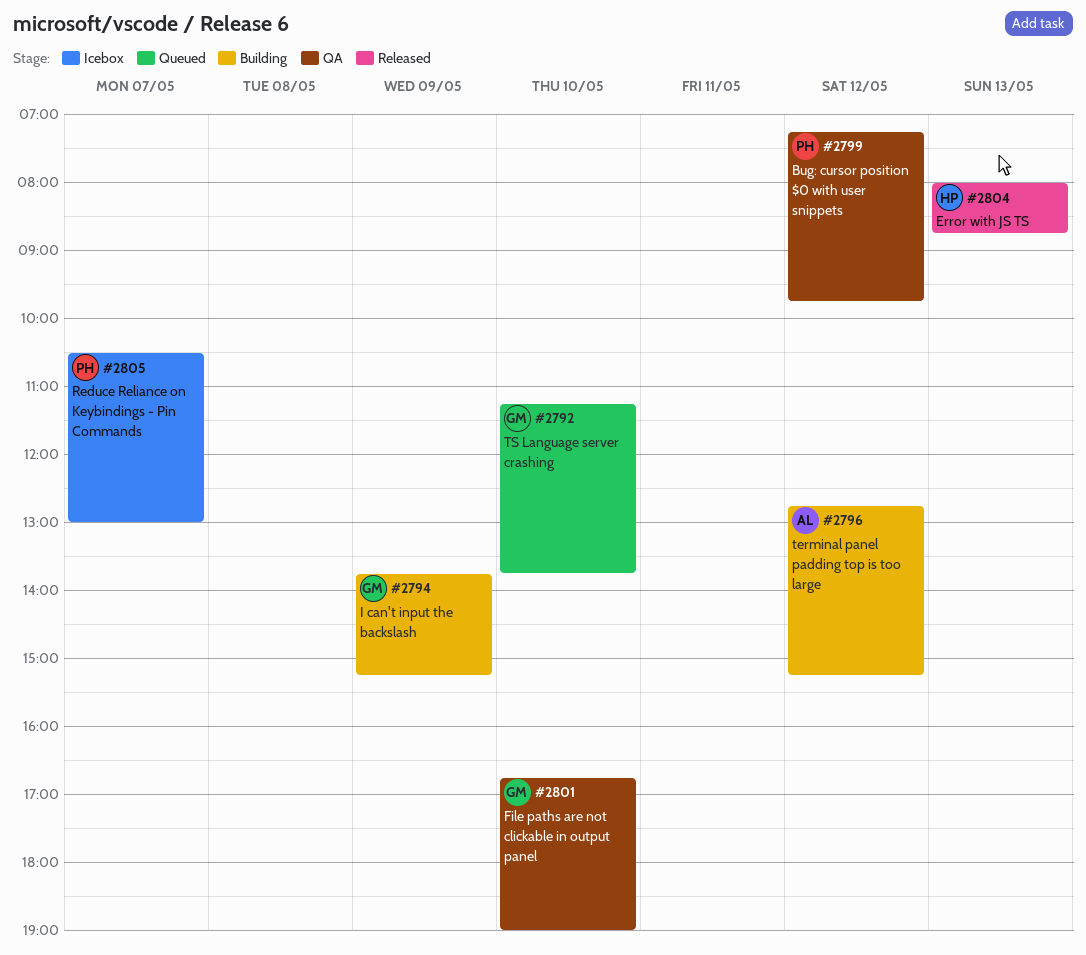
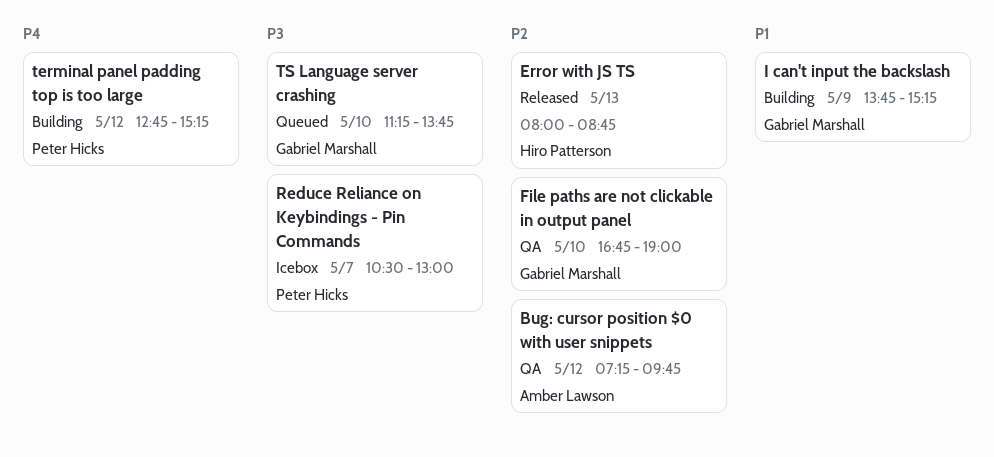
Bug: cursor position $0 with user snippets, owner: Peter Hicks -> Amber Lawson
terminal panel padding top is too large, owner: Amber Lawson -> Peter Hicks

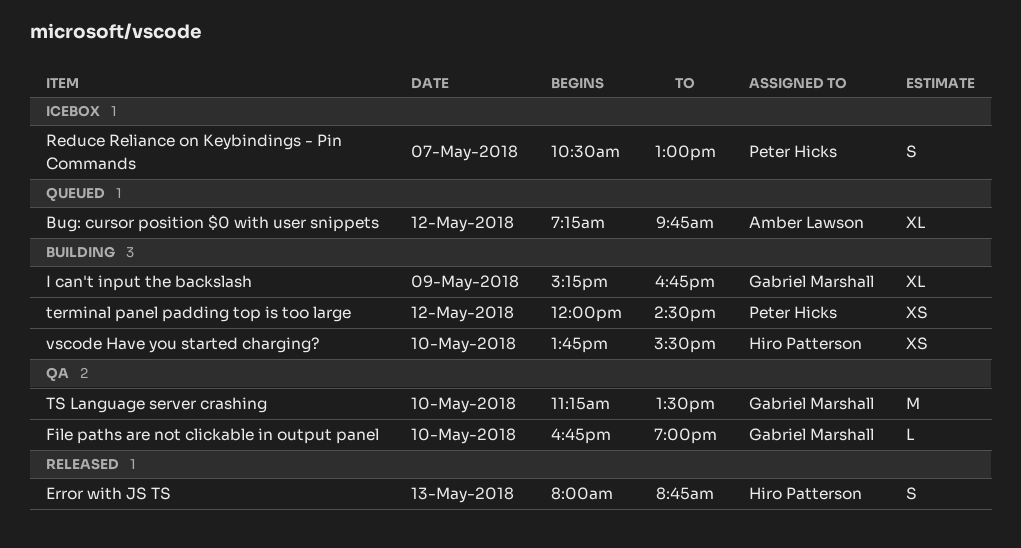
Bug: cursor position $0 with user snippets, status: QA -> Queued
I can't input the backslash, begins: 13:45 -> 15:15
I can't input the backslash, ends: 15:15 -> 16:45
terminal panel padding top is too large, begins: 12:45 -> 12:00
terminal panel padding top is too large, ends: 15:15 -> 14:30
TS Language server crashing, status: Queued -> QA
TS Language server crashing, ends: 13:45 -> 13:30
vscode Have you started charging?: none -> present

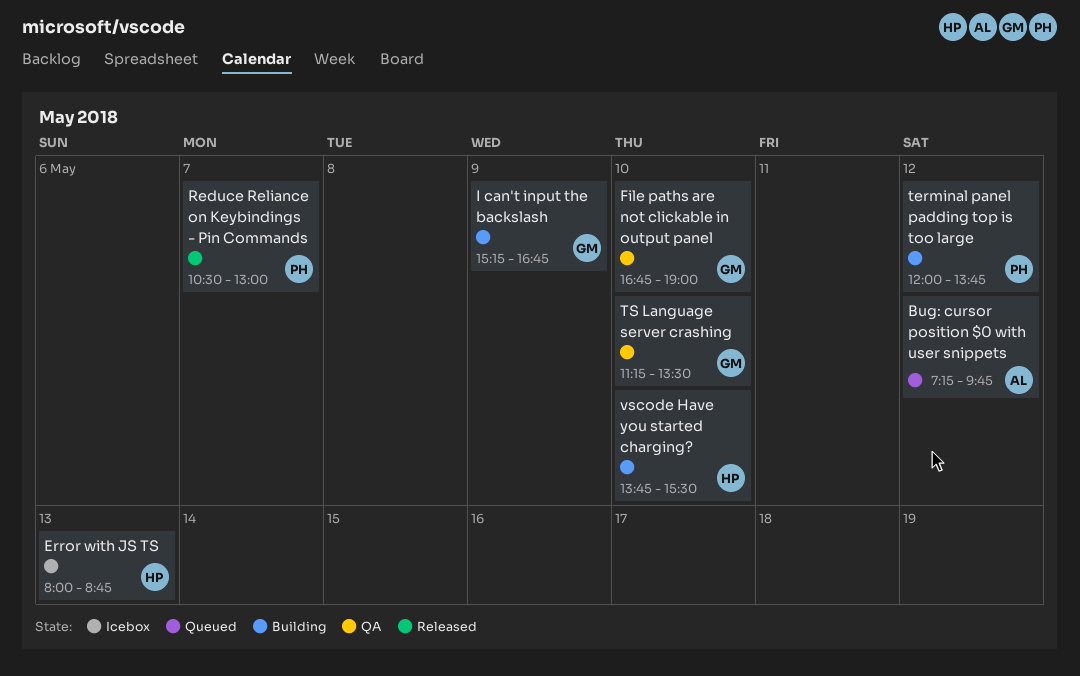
Error with JS TS, status: Released -> Icebox
Reduce Reliance on Keybindings - Pin Commands, status: Icebox -> Released
terminal panel padding top is too large, ends: 14:30 -> 13:45

